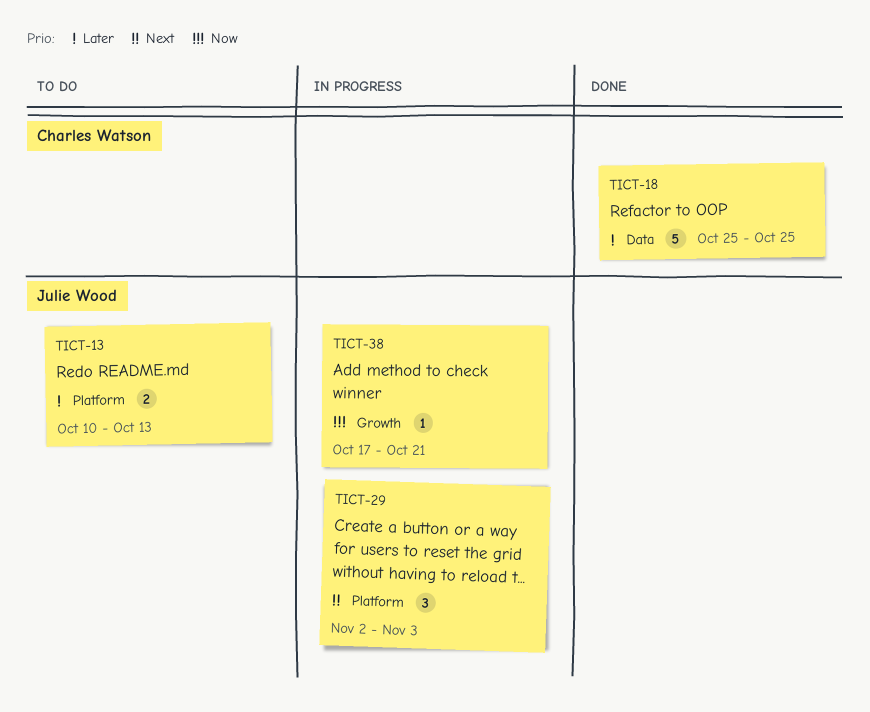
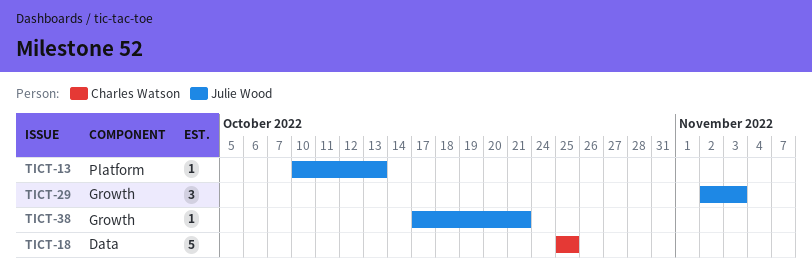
TICT-13, estimate: 2 -> 1
TICT-29, label: Platform -> Growth

